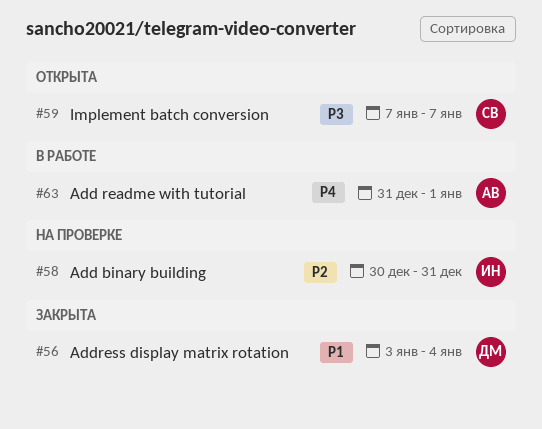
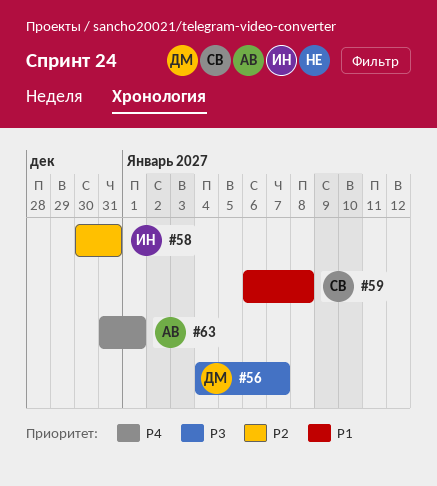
#56, priority: P1 -> P3
#56, start: Jan 3 -> Jan 4
#56, due: Jan 4 -> Jan 7
#59, priority: P3 -> P1
#59, start: Jan 7 -> Jan 6
#59, due: Jan 7 -> Jan 8

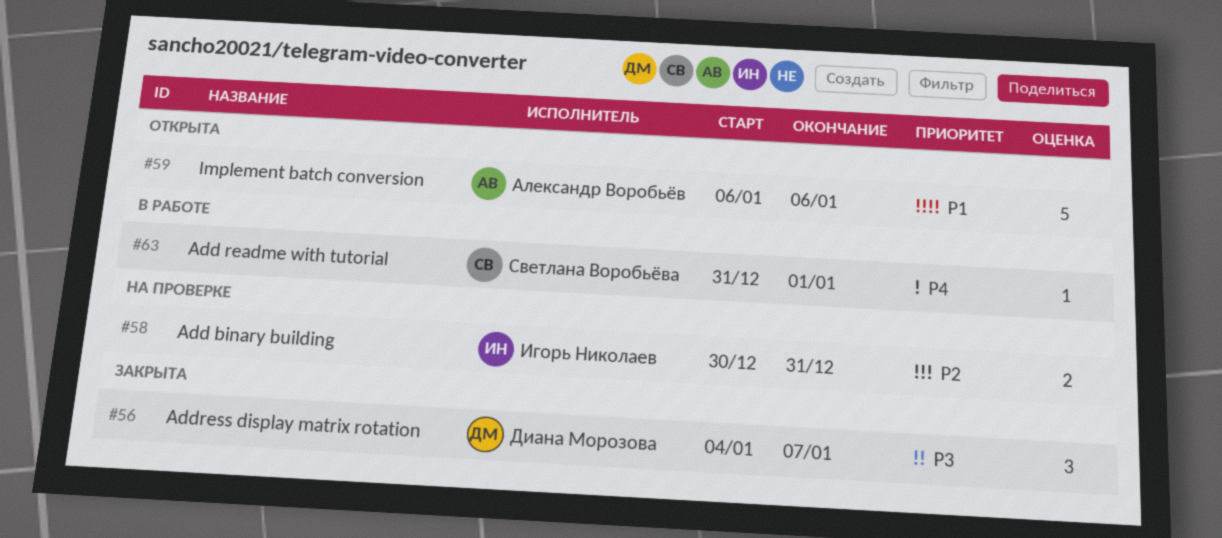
#59, owner: Светлана Воробьёва -> Александр Воробьёв
#59, due: Jan 8 -> Jan 6
#63, owner: Александр Воробьёв -> Светлана Воробьёва

